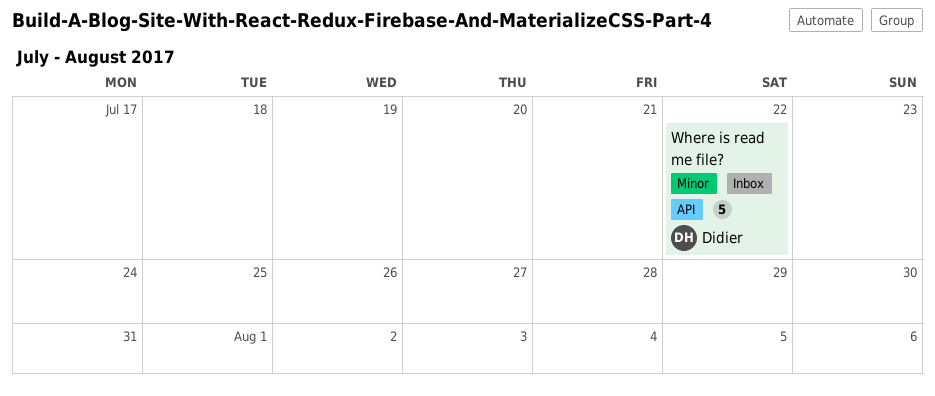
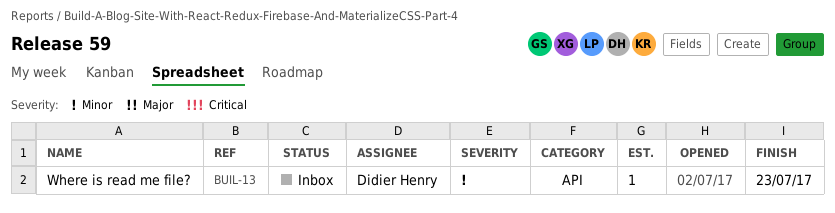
Where is read me file?, estimate: 5 -> 1
Where is read me file?, due: Jul 22 -> Jul 23

